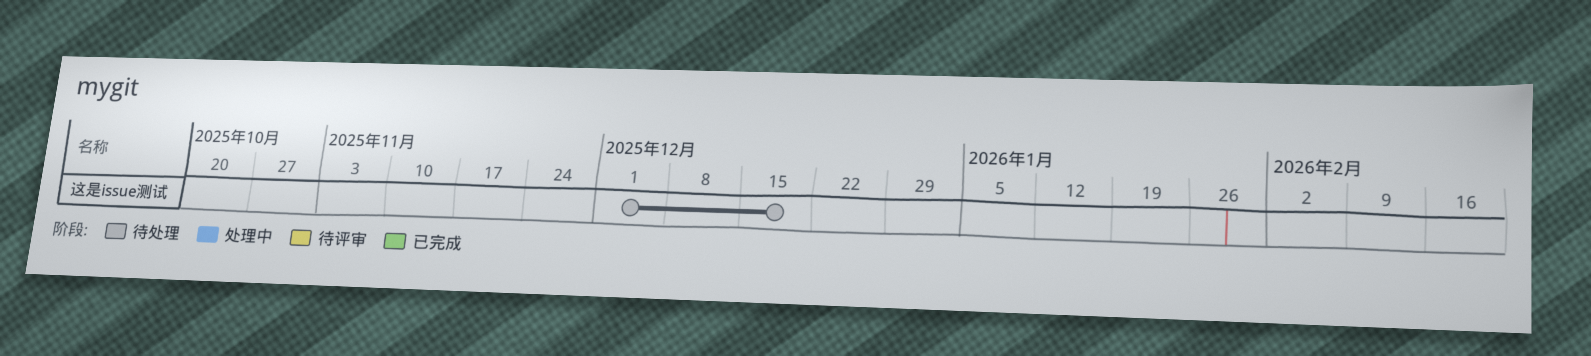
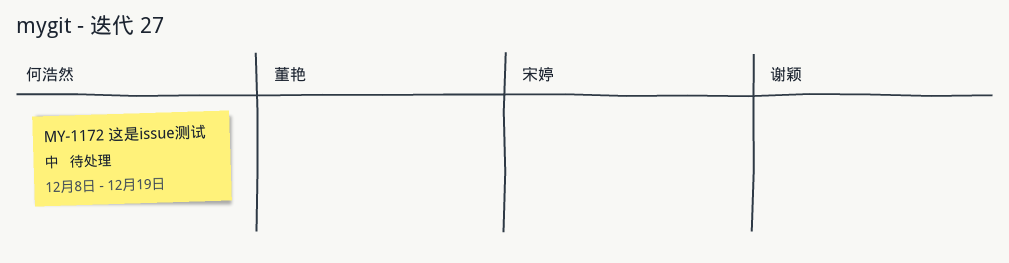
这是issue测试, start: Dec 1 -> Dec 8

